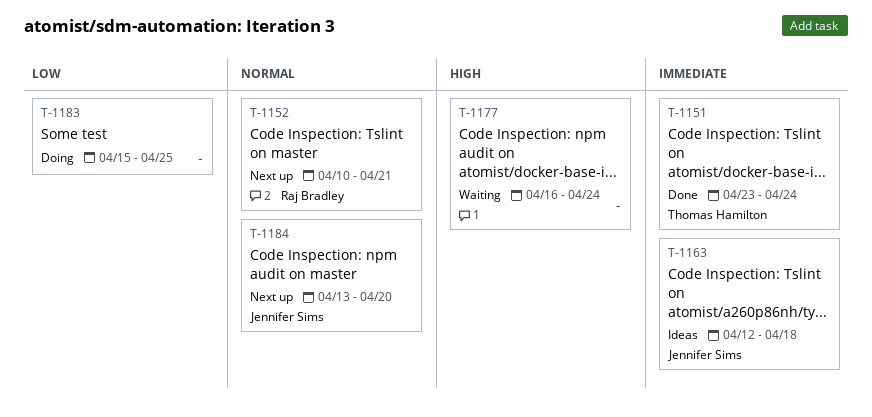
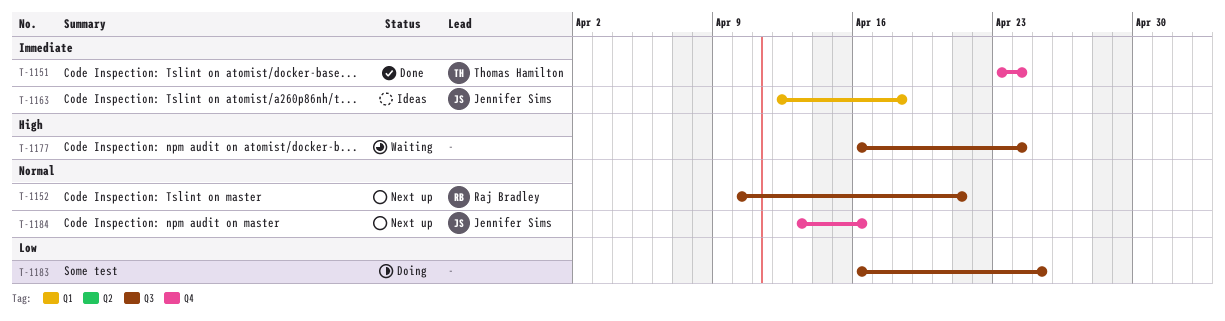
T-1183, start: Apr 15 -> Apr 16
T-1184, due: Apr 20 -> Apr 16

